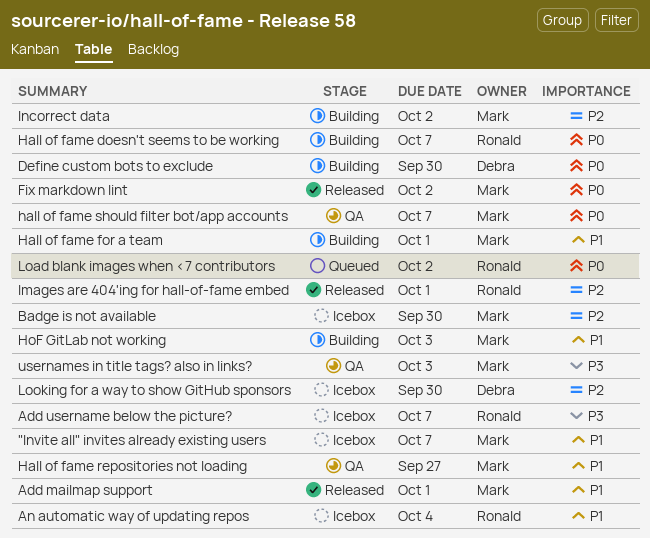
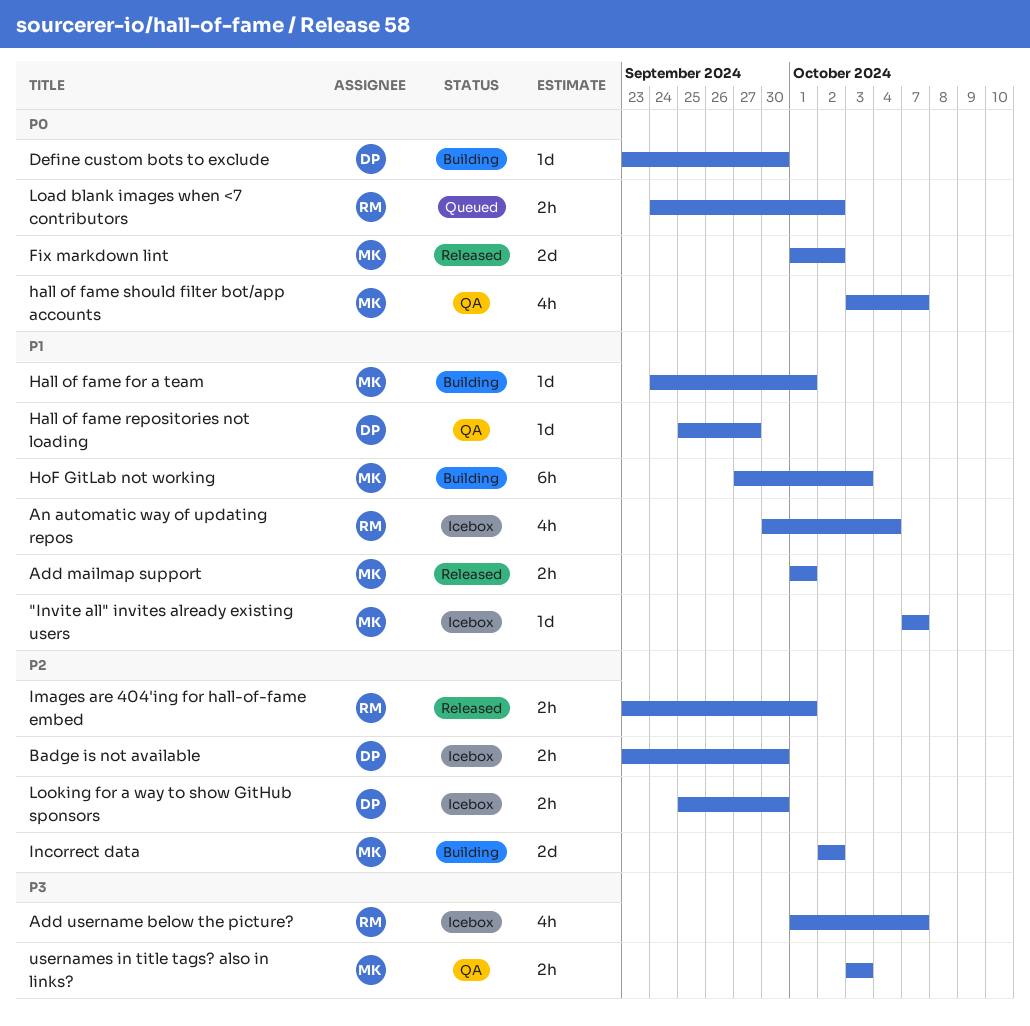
Badge is not available, owner: Mark -> Debra
Hall of fame doesn't seems to be working: present -> none
Hall of fame repositories not loading, owner: Mark -> Debra

